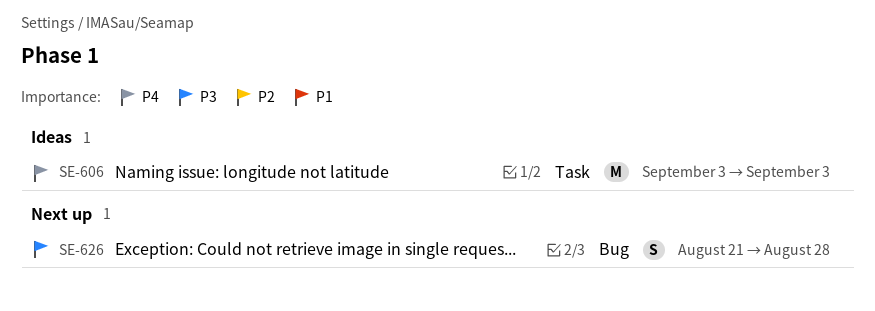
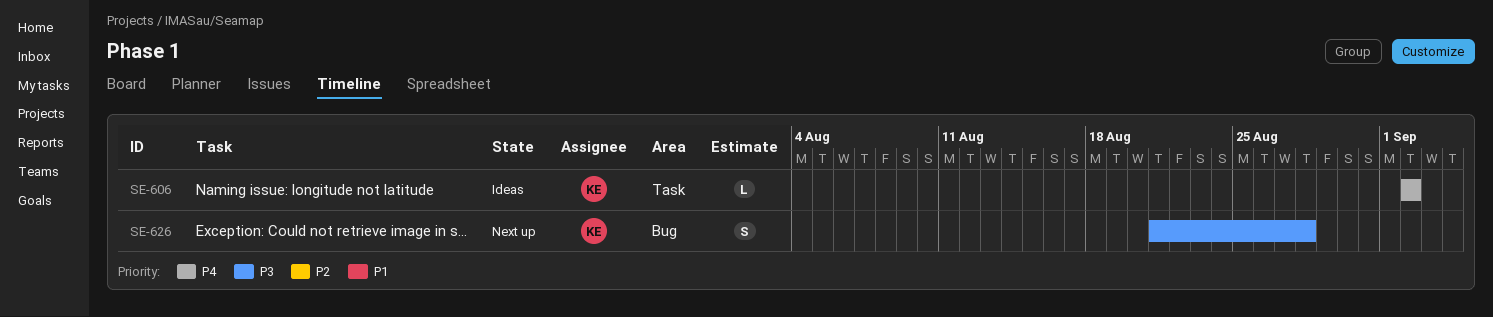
SE-606, estimate: M -> L
SE-606, start: Sep 3 -> Sep 2
SE-606, due: Sep 3 -> Sep 2

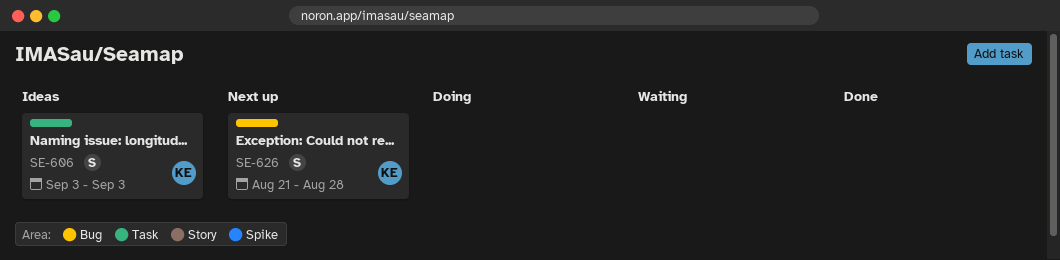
SE-606, estimate: L -> S
SE-606, start: Sep 2 -> Sep 3
SE-606, due: Sep 2 -> Sep 3

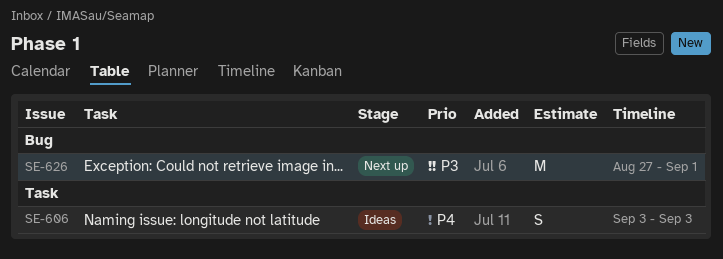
SE-626, estimate: S -> M
SE-626, start: Aug 21 -> Aug 27
SE-626, due: Aug 28 -> Sep 1

